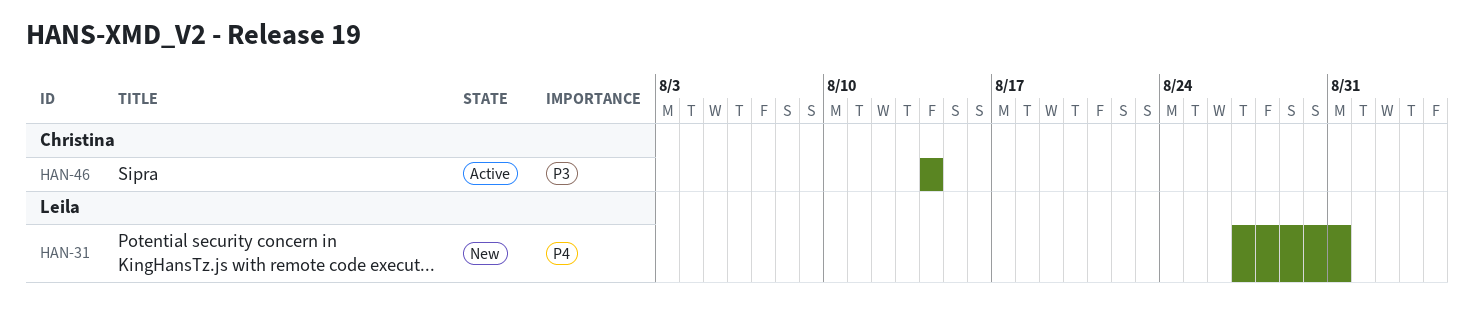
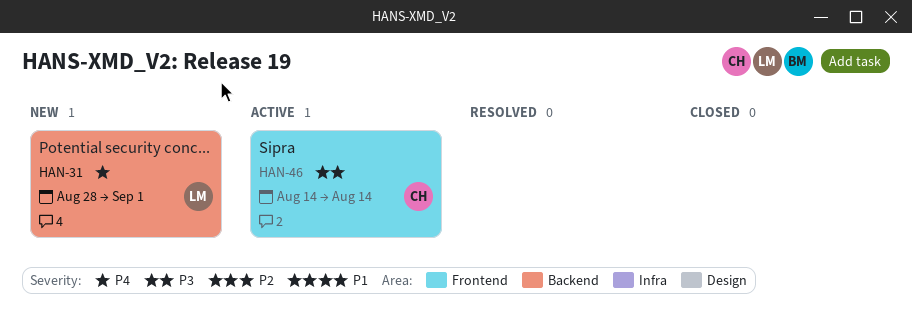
HAN-31, start: Aug 27 -> Aug 28
HAN-31, due: Aug 31 -> Sep 1

